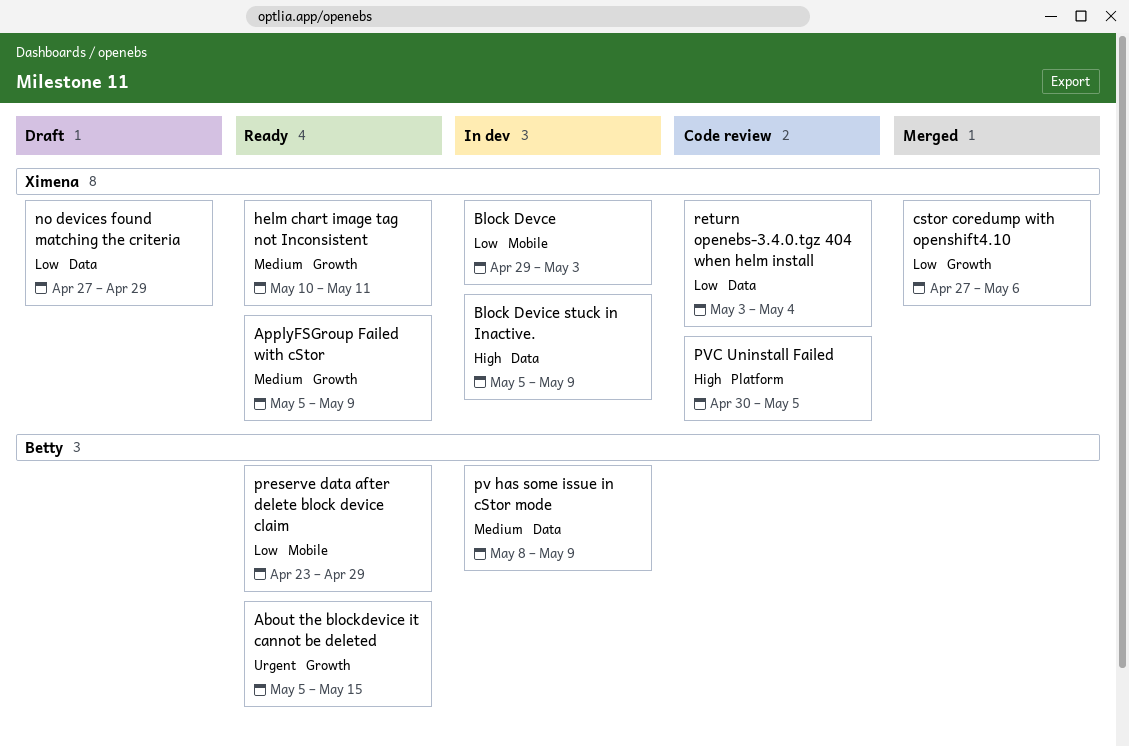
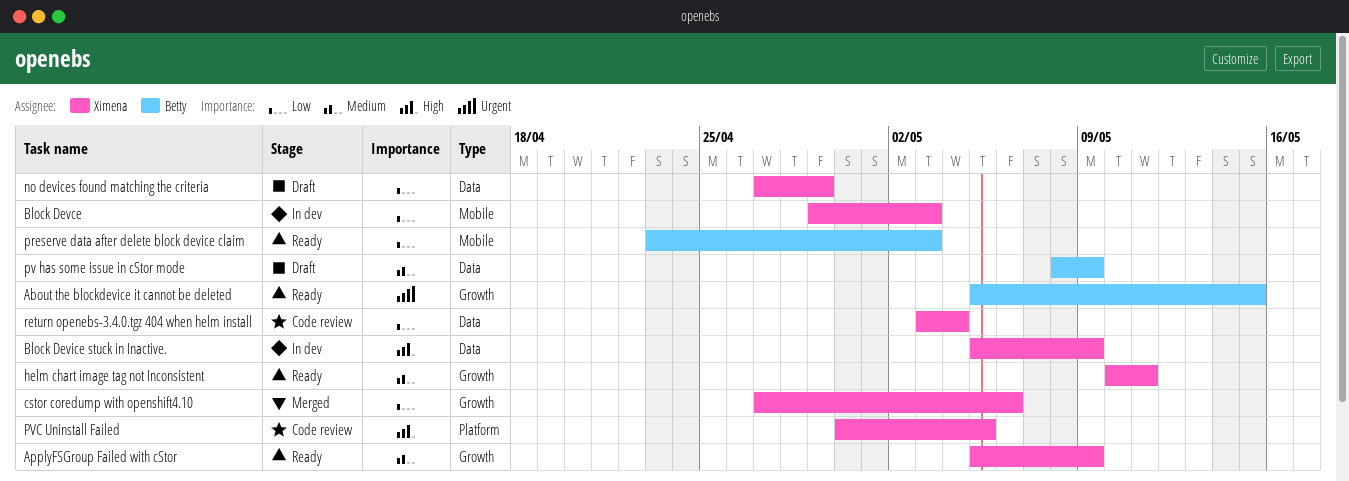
preserve data after delete block device claim, due: Apr 29 -> May 3
pv has some issue in cStor mode, status: In dev -> Draft

